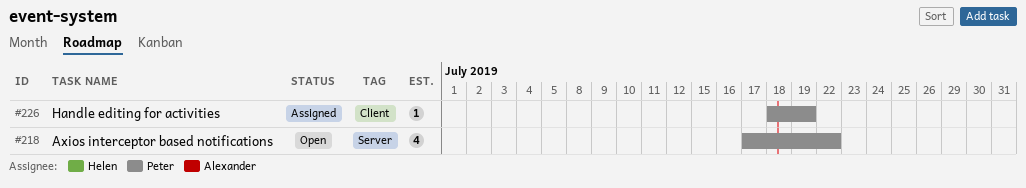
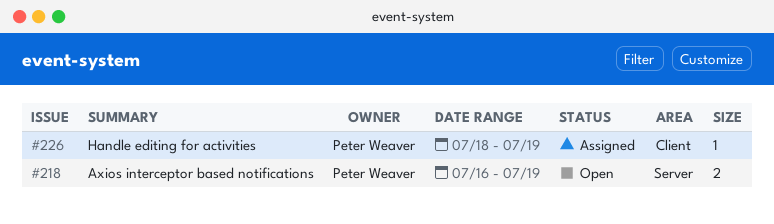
#218, estimate: 4 -> 2
#218, start: Jul 17 -> Jul 16
#218, due: Jul 22 -> Jul 19

